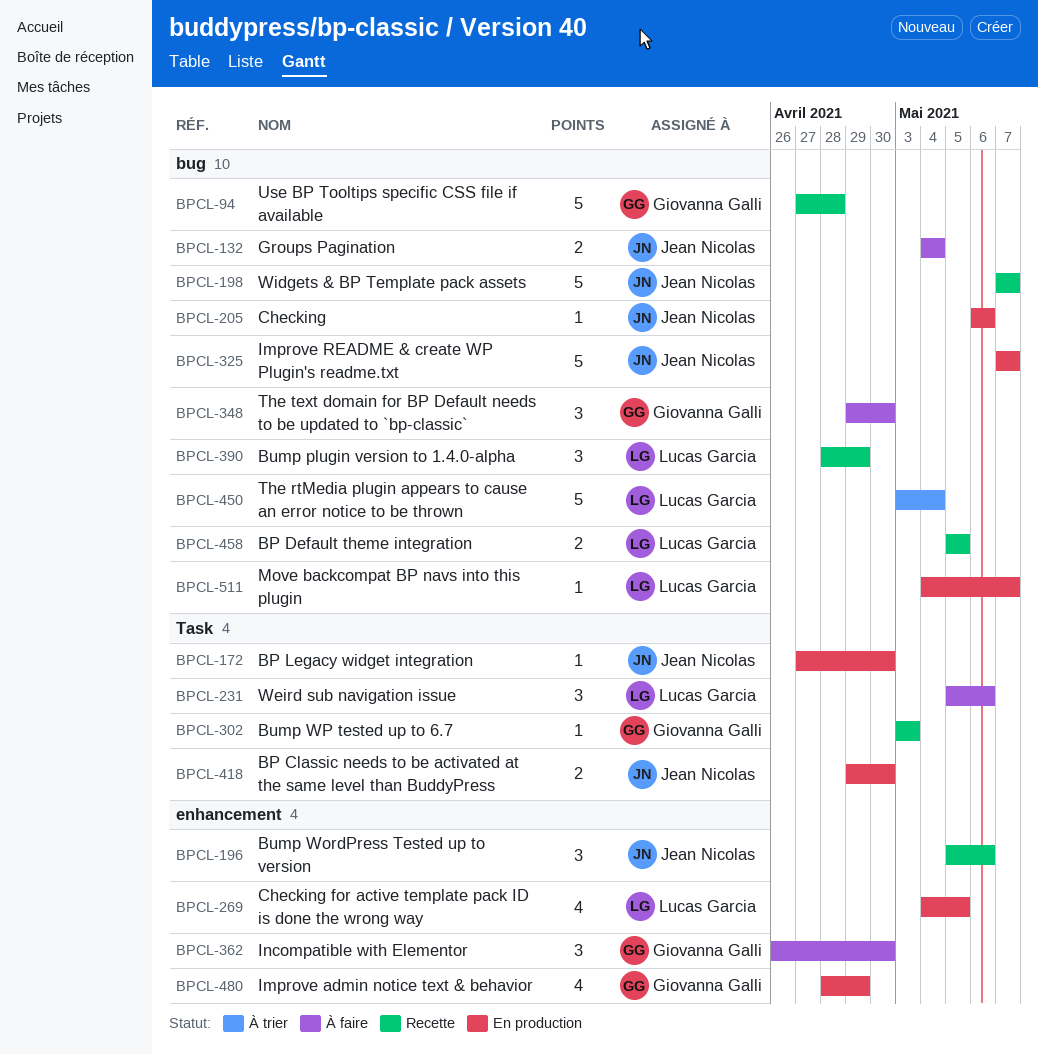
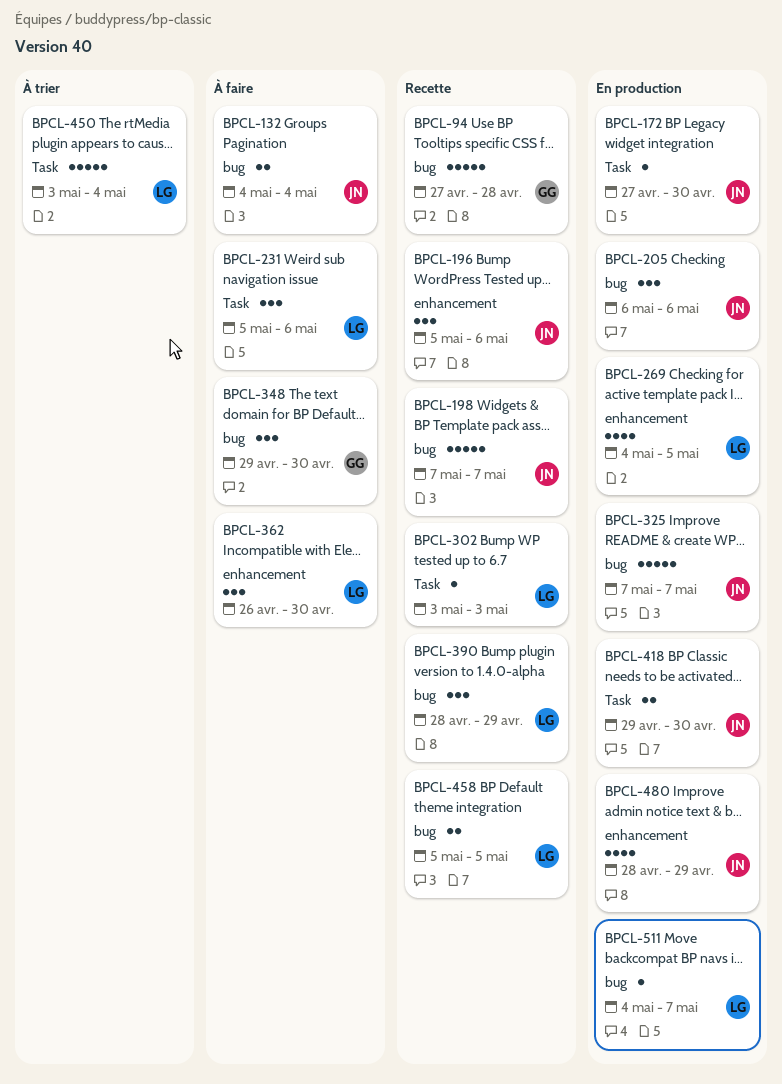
BPCL-205, estimate: 1 -> 3
BPCL-302, owner: Giovanna Galli -> Lucas Garcia
BPCL-362, owner: Giovanna Galli -> Lucas Garcia
BPCL-450, label: bug -> Task
BPCL-480, owner: Giovanna Galli -> Jean Nicolas

